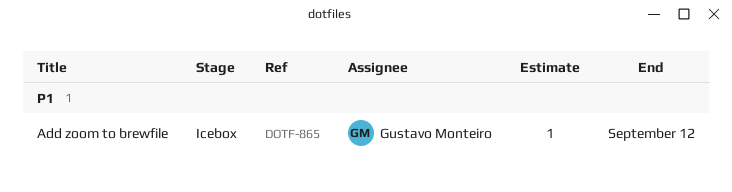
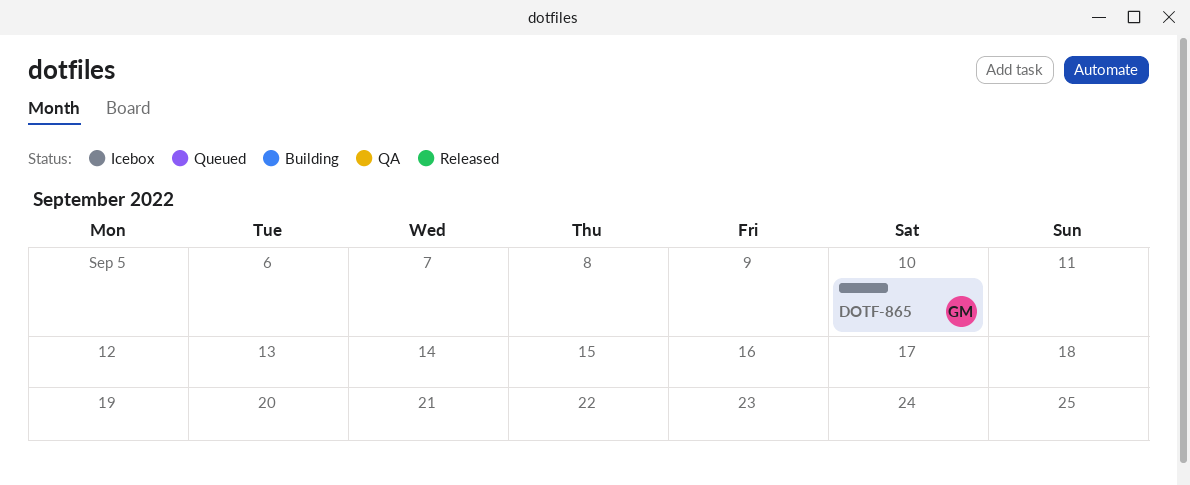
DOTF-865, due: Sep 12 -> Sep 10

